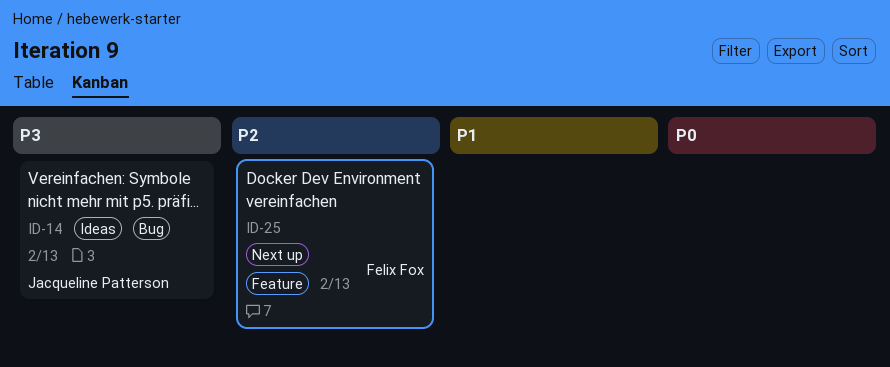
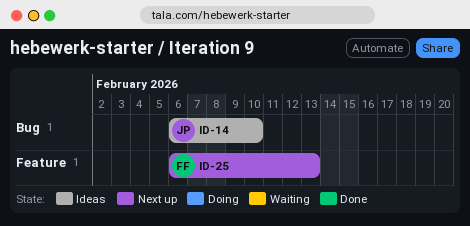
ID-14, due: Feb 13 -> Feb 10

